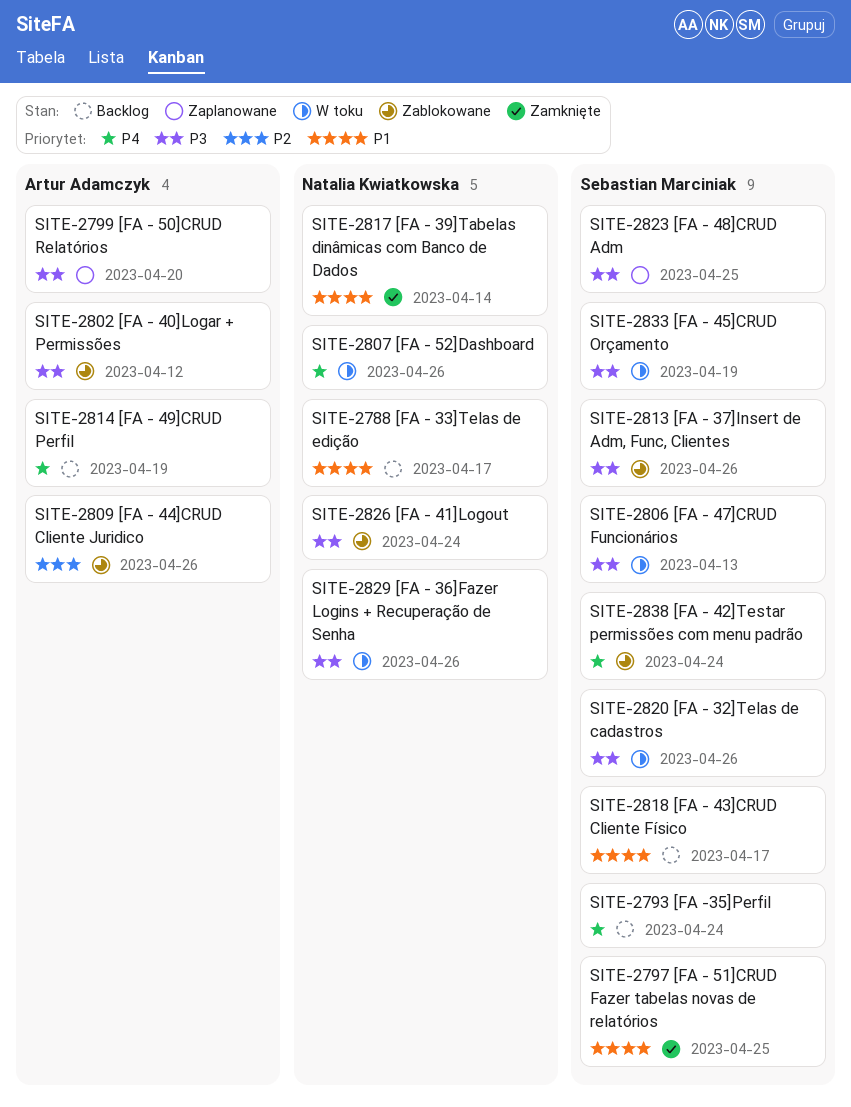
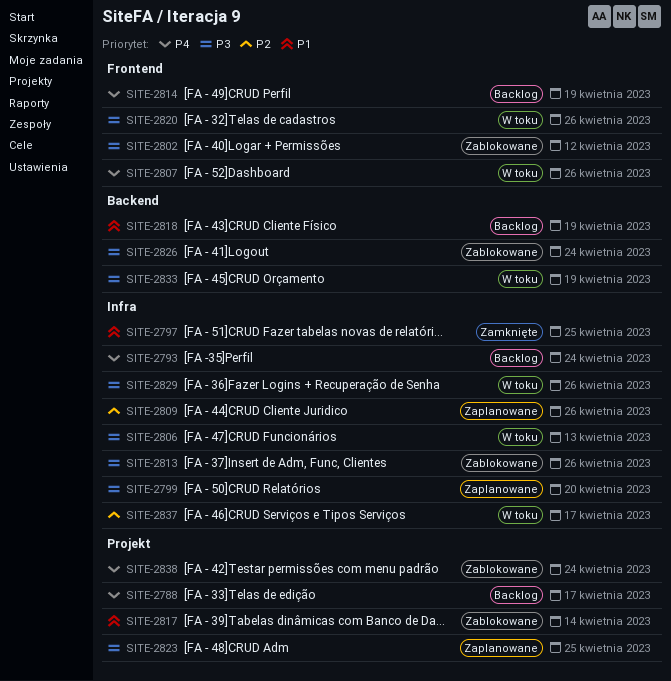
SITE-2788, priority: P1 -> P4
SITE-2809, status: Zablokowane -> Zaplanowane
SITE-2817, status: Zamknięte -> Zablokowane
SITE-2818, due: Apr 17 -> Apr 19
SITE-2837: none -> present

